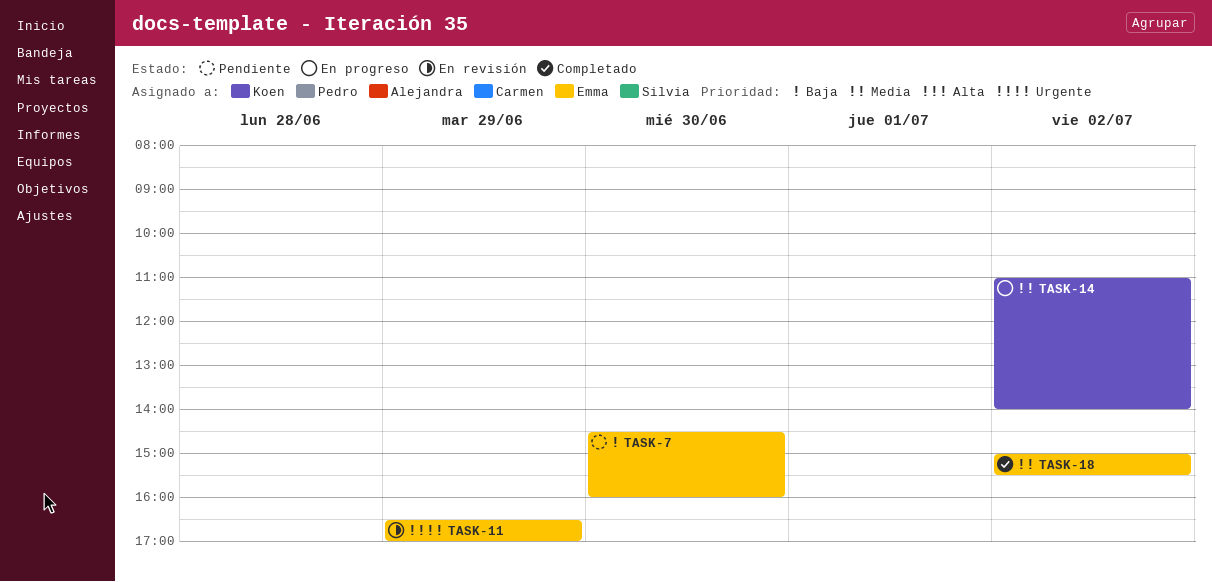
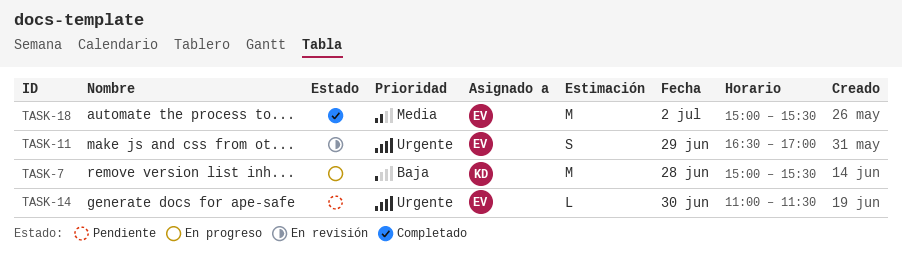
TASK-7, status: Pendiente -> En progreso
TASK-7, owner: Emma -> Koen
TASK-7, day: Jun 30 -> Jun 28
TASK-7, begins: 14:30 -> 15:00
TASK-7, ends: 16:00 -> 15:30
TASK-14, status: En progreso -> Pendiente
TASK-14, owner: Koen -> Emma
TASK-14, priority: Media -> Urgente
TASK-14, day: Jul 2 -> Jun 30
TASK-14, ends: 14:00 -> 11:30

